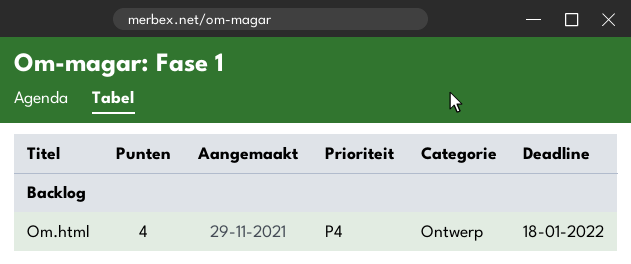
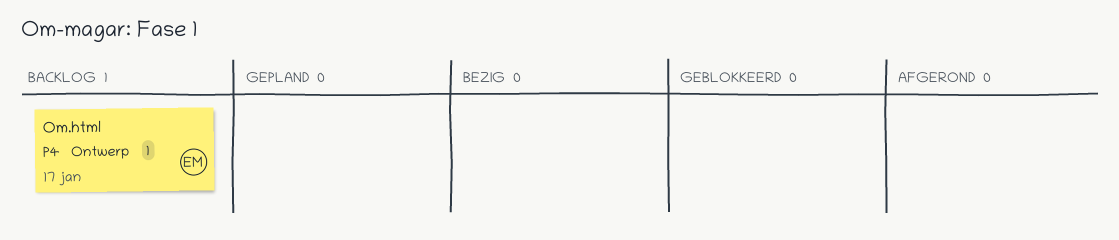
Om.html, estimate: 4 -> 1
Om.html, due: Jan 18 -> Jan 17

